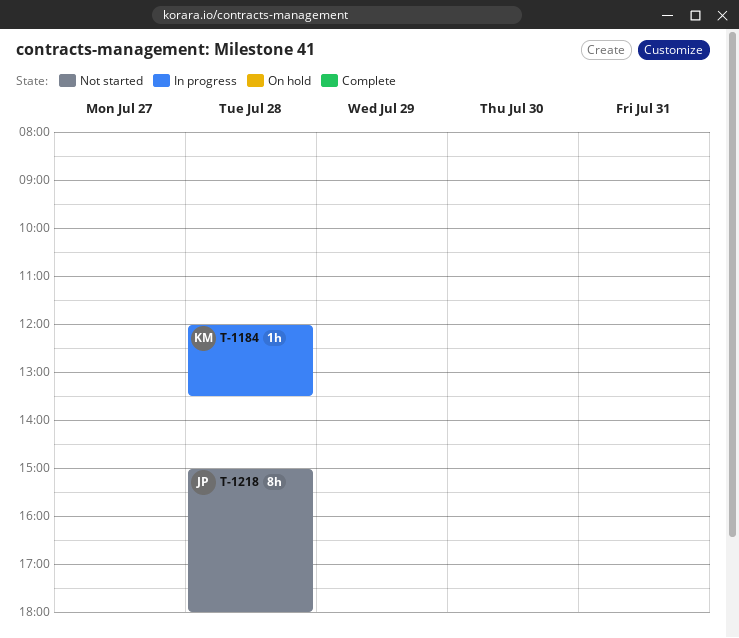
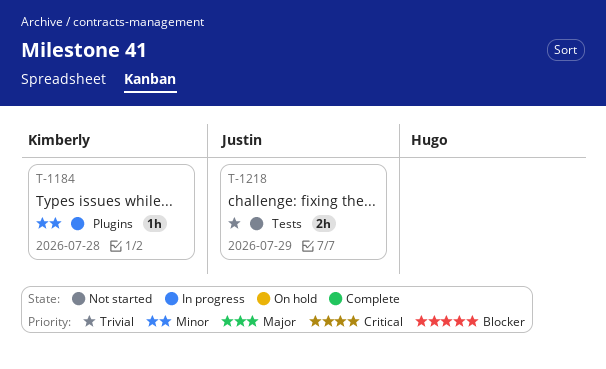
T-1218, estimate: 8h -> 2h
T-1218, day: Jul 28 -> Jul 29

